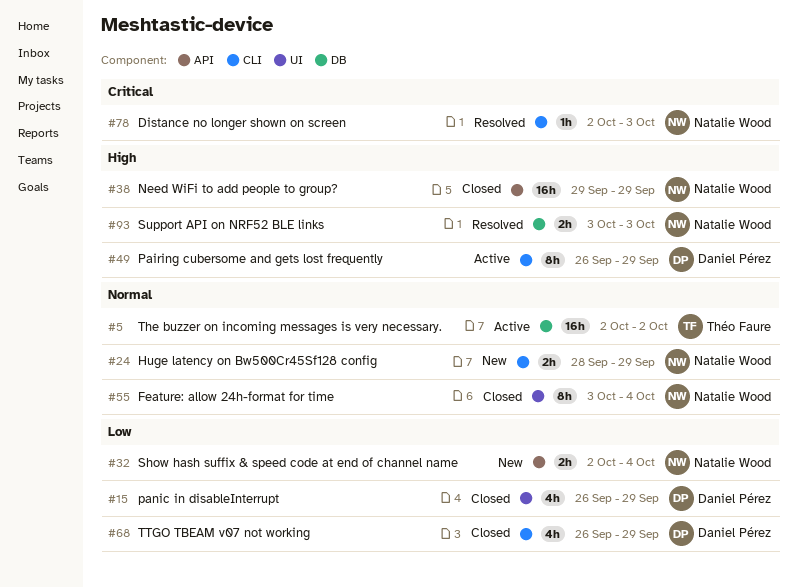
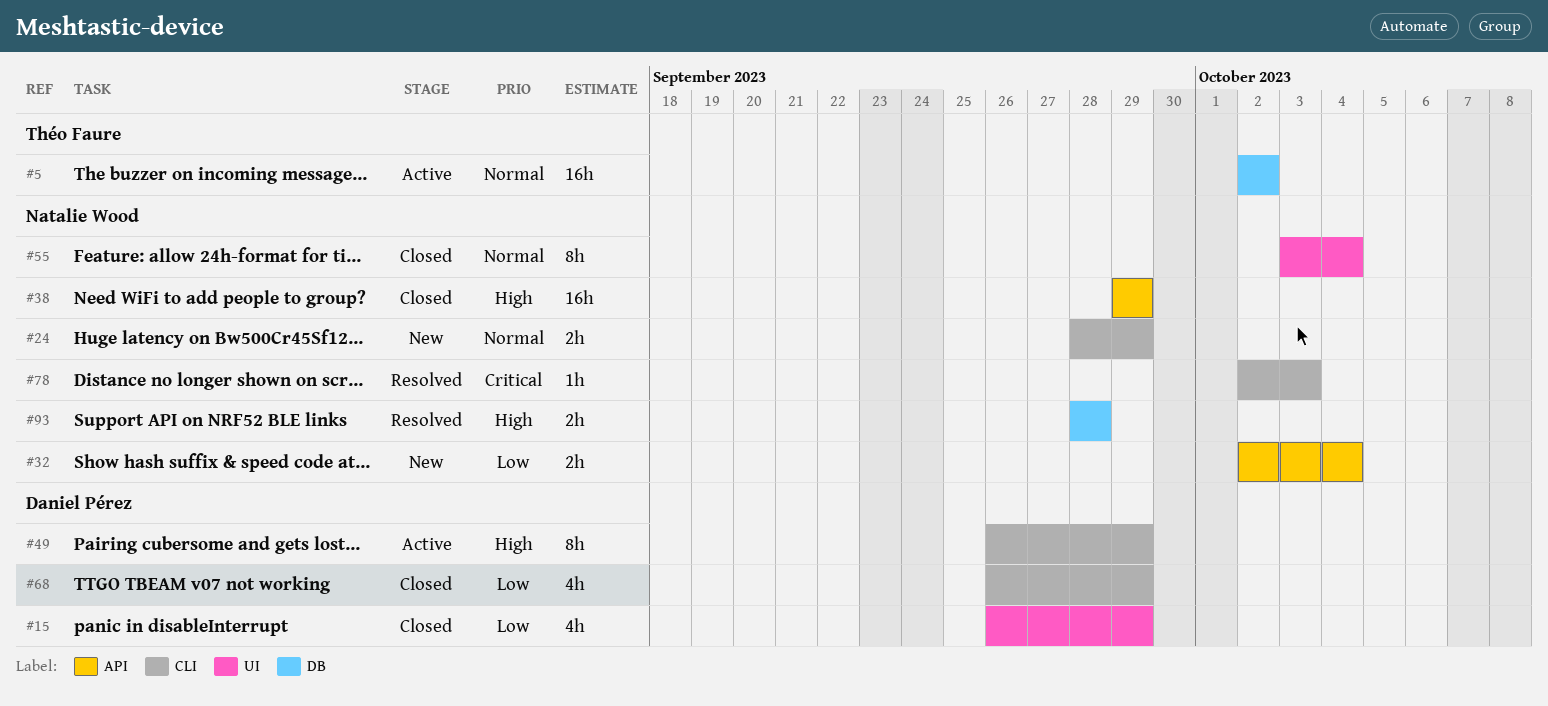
#93, start: Oct 3 -> Sep 28
#93, due: Oct 3 -> Sep 28

